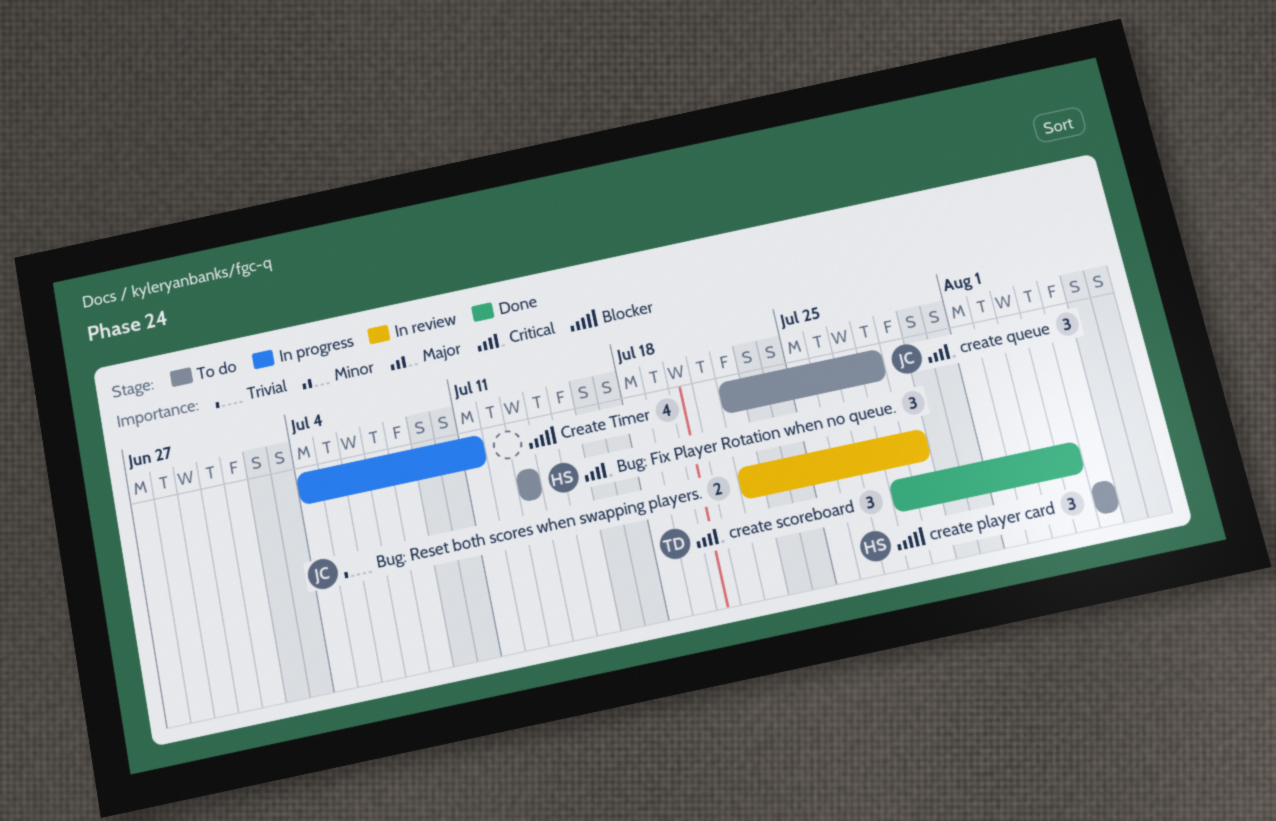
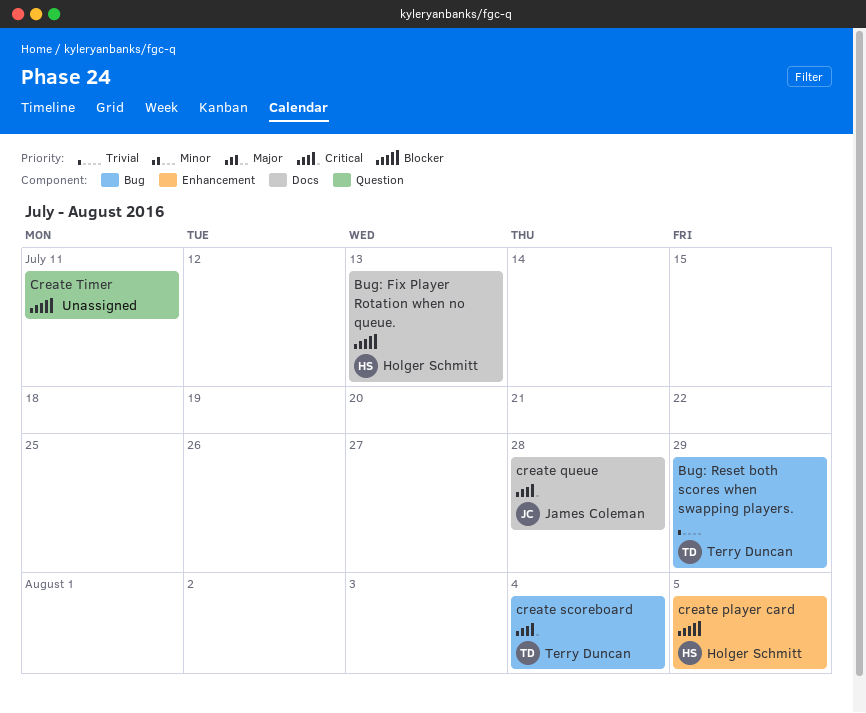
Bug: Fix Player Rotation when no queue., priority: Critical -> Blocker
Bug: Reset both scores when swapping players., owner: James Coleman -> Terry Duncan

